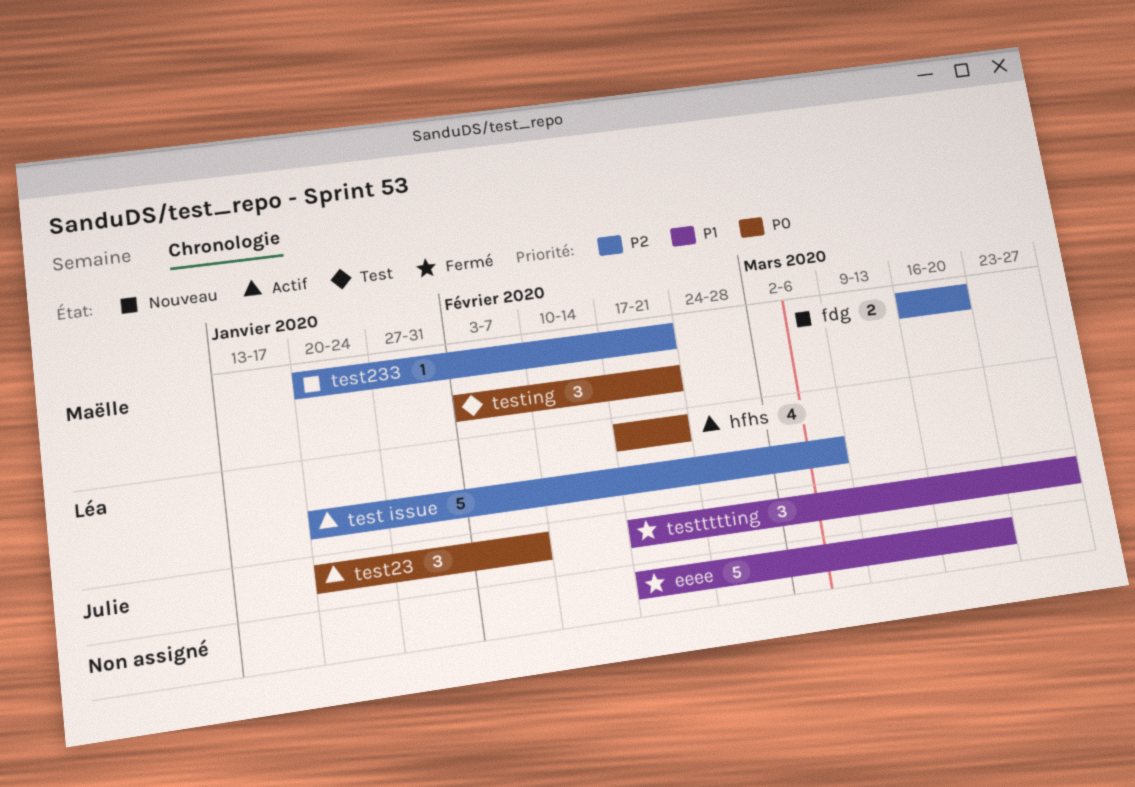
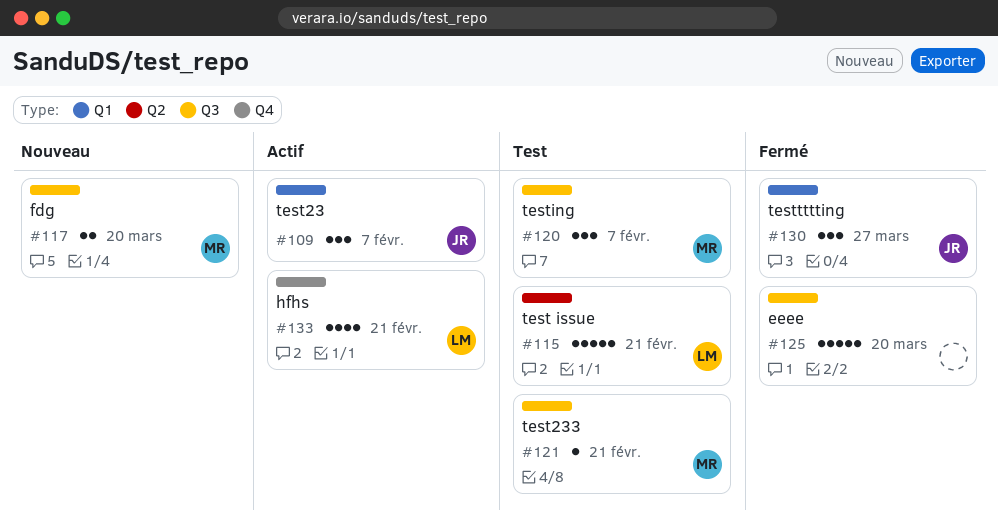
test issue, status: Actif -> Test
test issue, due: Mar 6 -> Feb 21
test233, status: Nouveau -> Test
testing, due: Feb 21 -> Feb 7

